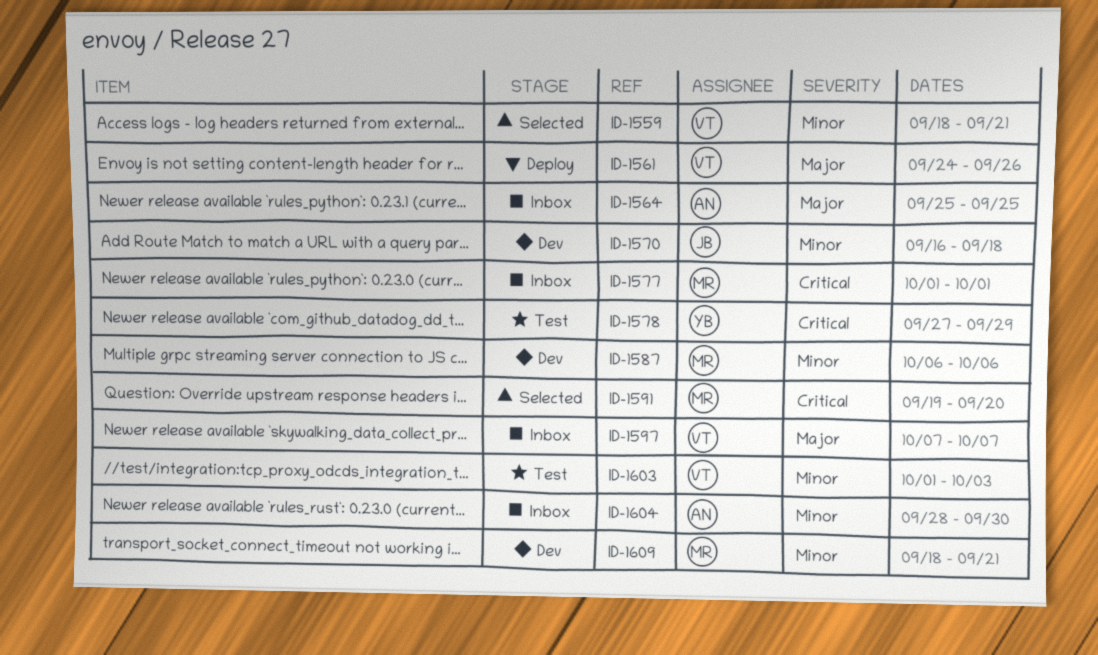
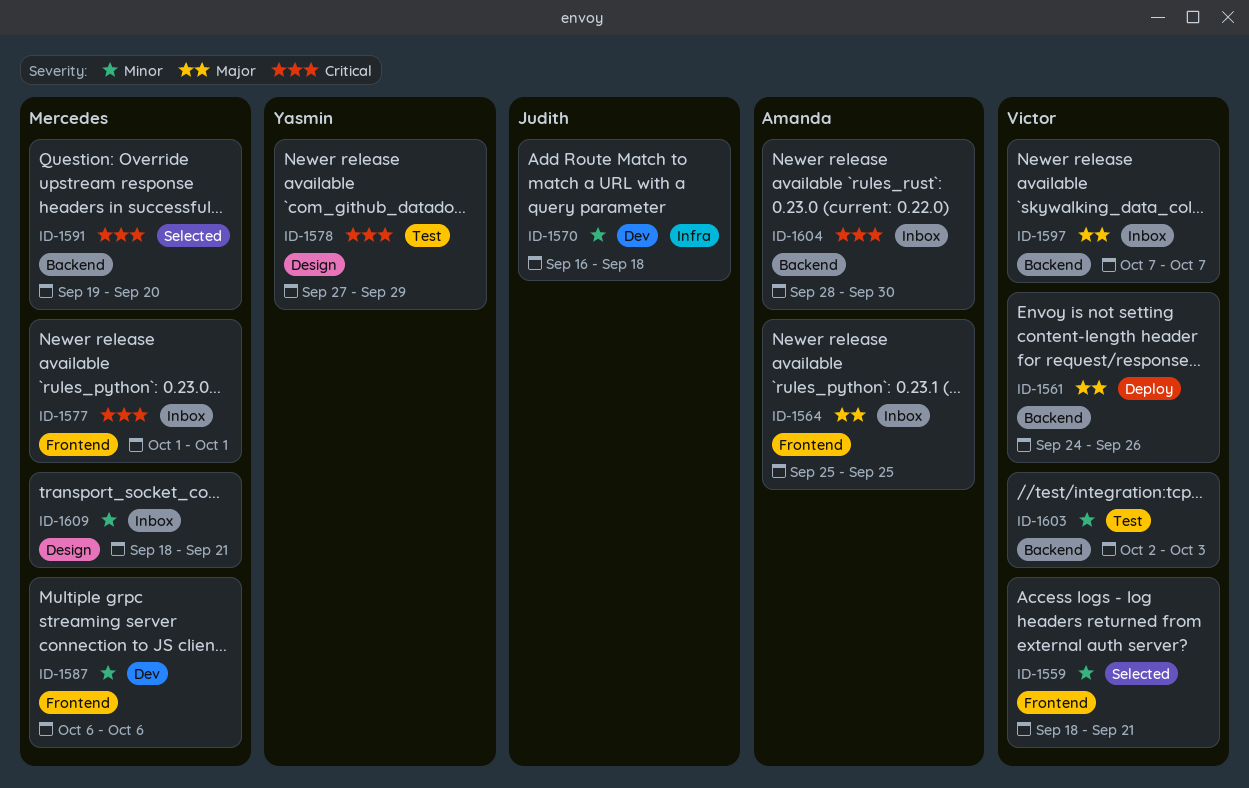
ID-1603, start: Oct 1 -> Oct 2
ID-1604, priority: Minor -> Critical
ID-1609, status: Dev -> Inbox

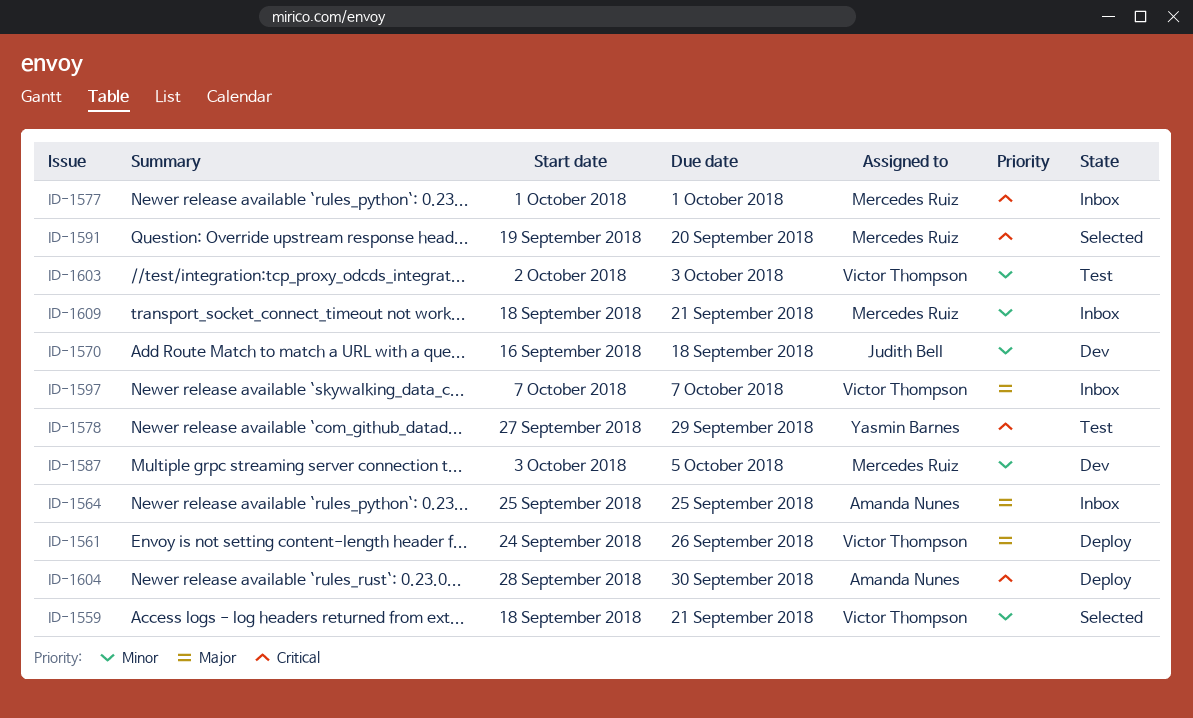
ID-1587, start: Oct 6 -> Oct 3
ID-1587, due: Oct 6 -> Oct 5
ID-1604, status: Inbox -> Deploy

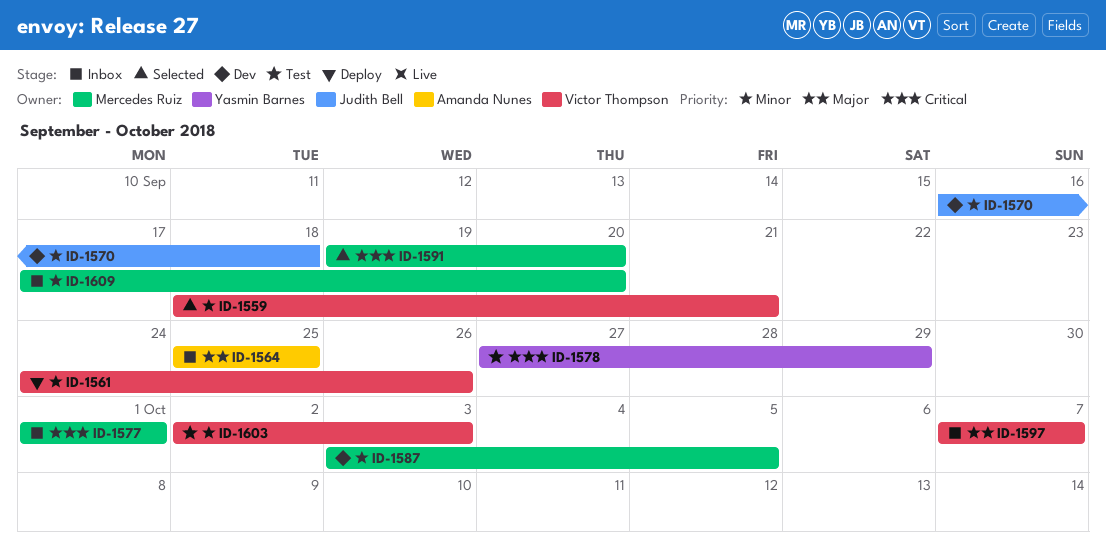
ID-1561, priority: Major -> Minor
ID-1604: present -> none
ID-1609, start: Sep 18 -> Sep 17
ID-1609, due: Sep 21 -> Sep 20

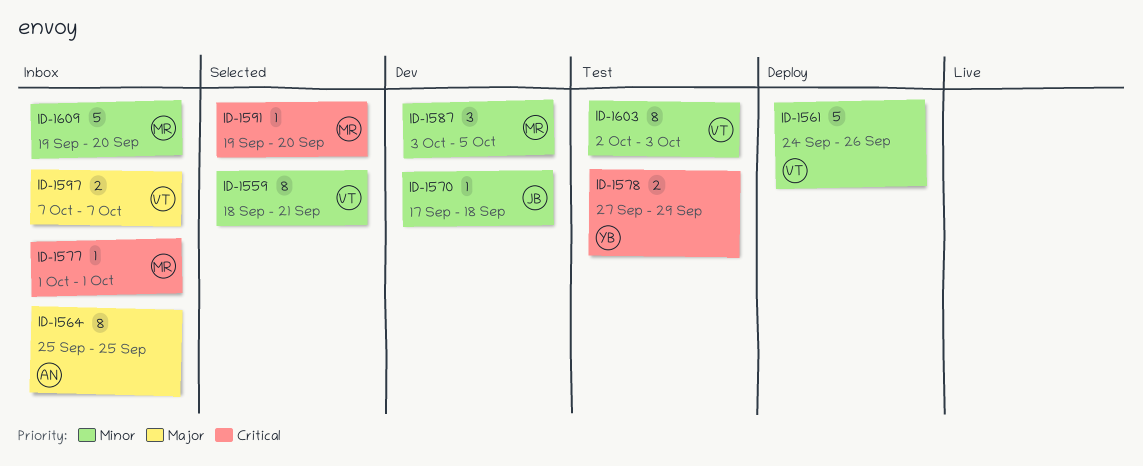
ID-1570, start: Sep 16 -> Sep 17
ID-1609, start: Sep 17 -> Sep 19

